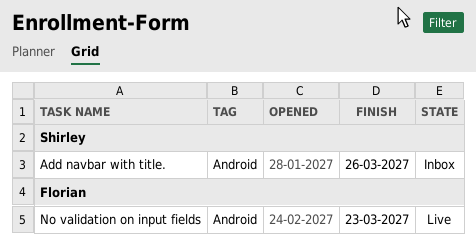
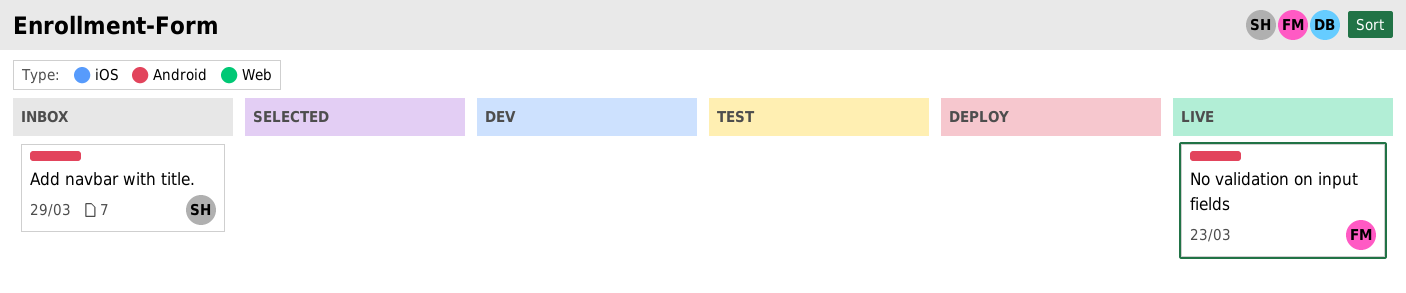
Add navbar with title., due: Mar 26 -> Mar 29

